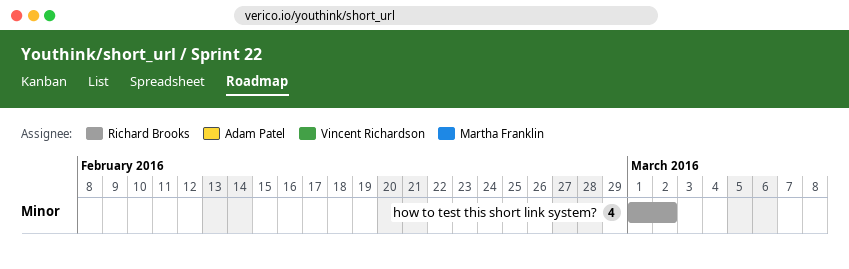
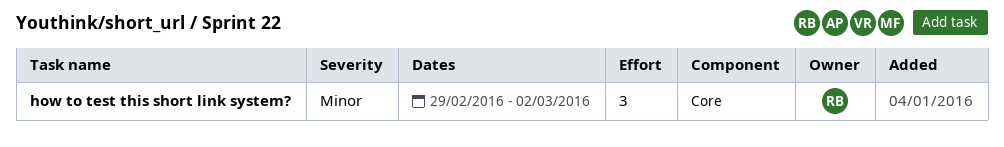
how to test this short link system?, estimate: 4 -> 3
how to test this short link system?, start: Mar 1 -> Feb 29

